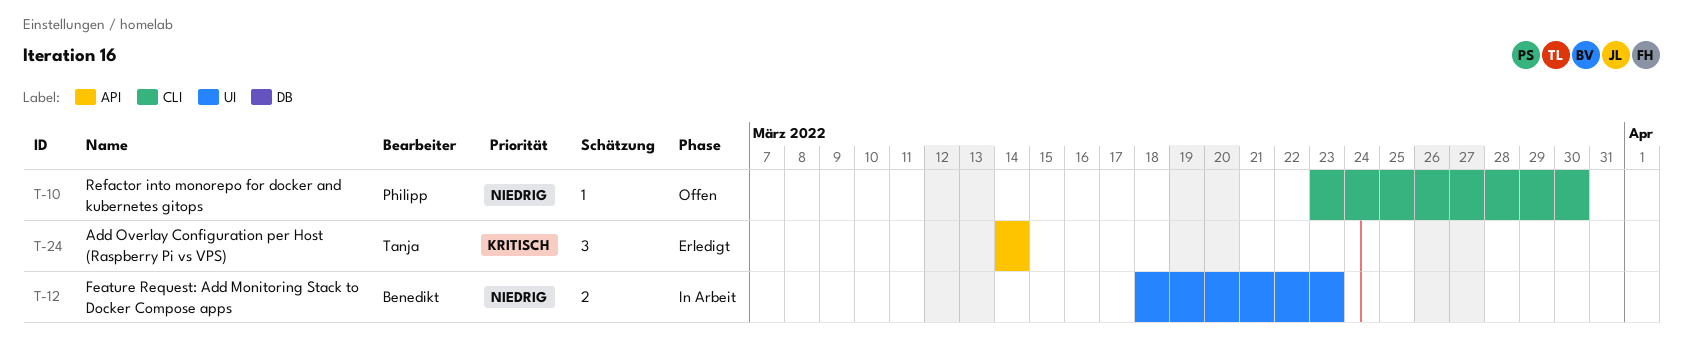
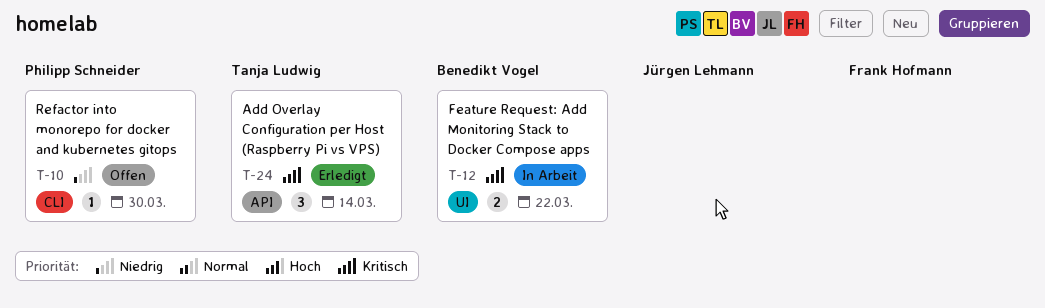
T-12, priority: Niedrig -> Kritisch
T-12, due: Mar 23 -> Mar 22

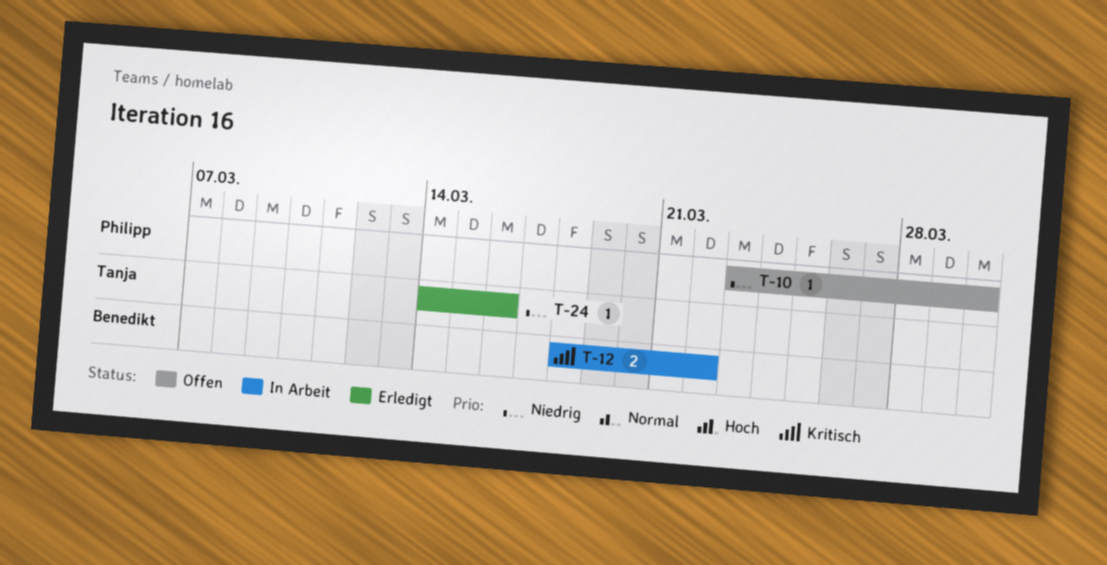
T-24, priority: Kritisch -> Niedrig
T-24, estimate: 3 -> 1
T-24, due: Mar 14 -> Mar 16

